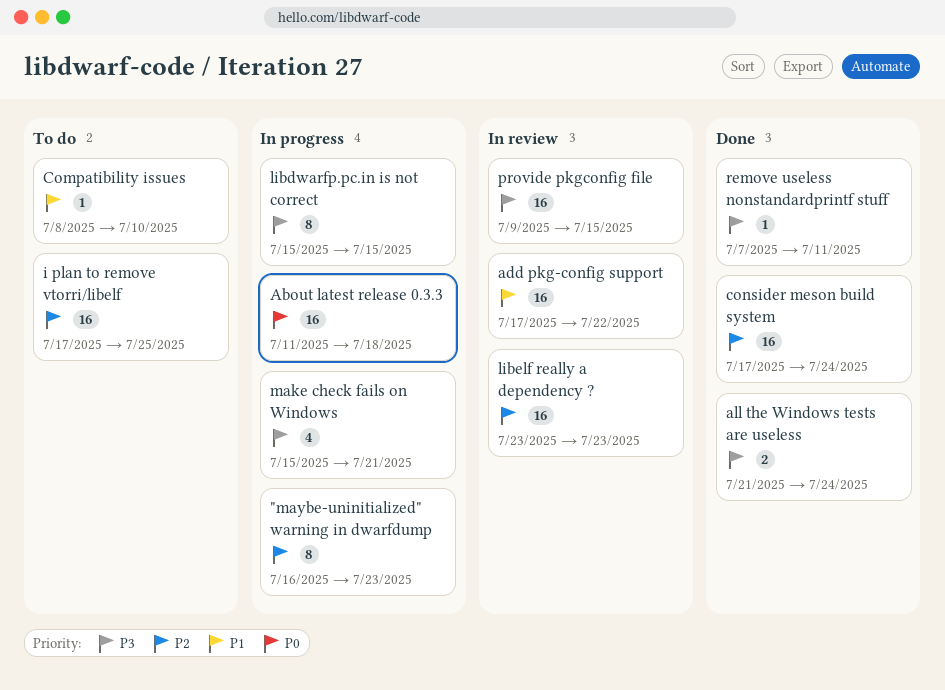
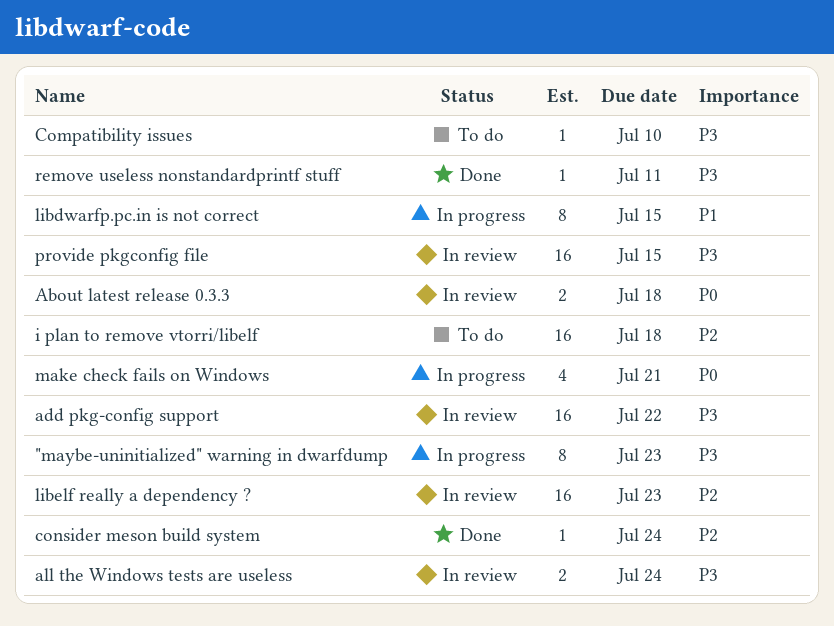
"maybe-uninitialized" warning in dwarfdump, priority: P2 -> P3
About latest release 0.3.3, status: In progress -> In review
About latest release 0.3.3, estimate: 16 -> 2
add pkg-config support, priority: P1 -> P3
all the Windows tests are useless, status: Done -> In review
Compatibility issues, priority: P1 -> P3
consider meson build system, estimate: 16 -> 1
i plan to remove vtorri/libelf, due: Jul 25 -> Jul 18
libdwarfp.pc.in is not correct, priority: P3 -> P1
make check fails on Windows, priority: P3 -> P0

